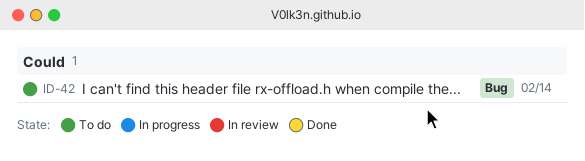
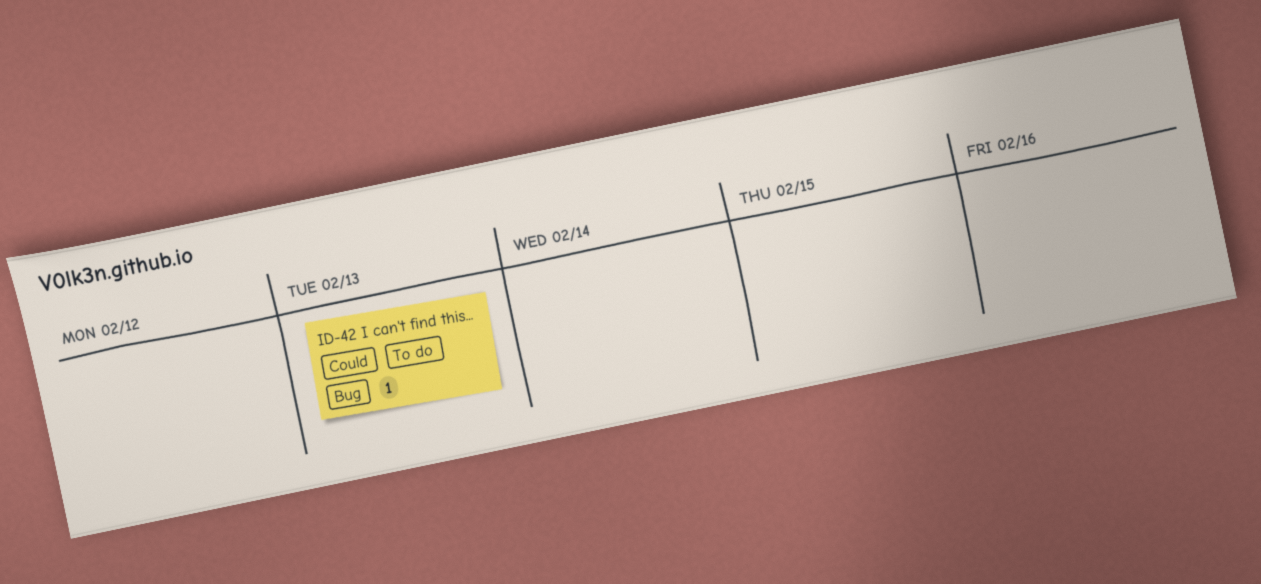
ID-42, due: Feb 14 -> Feb 13

